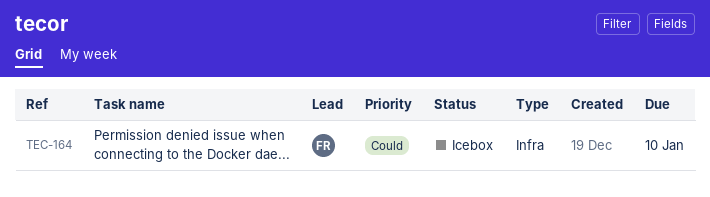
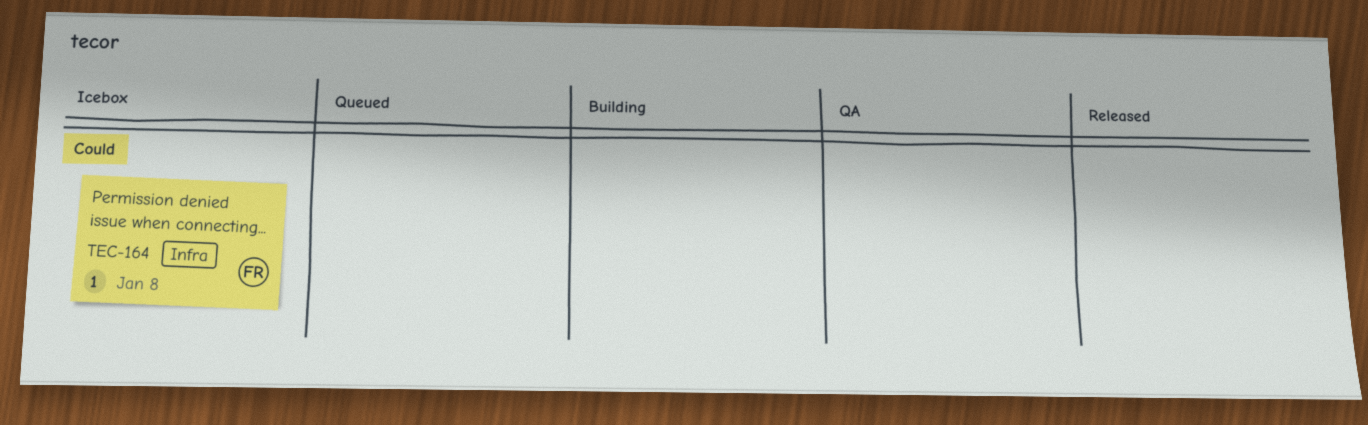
TEC-164, due: Jan 10 -> Jan 8

